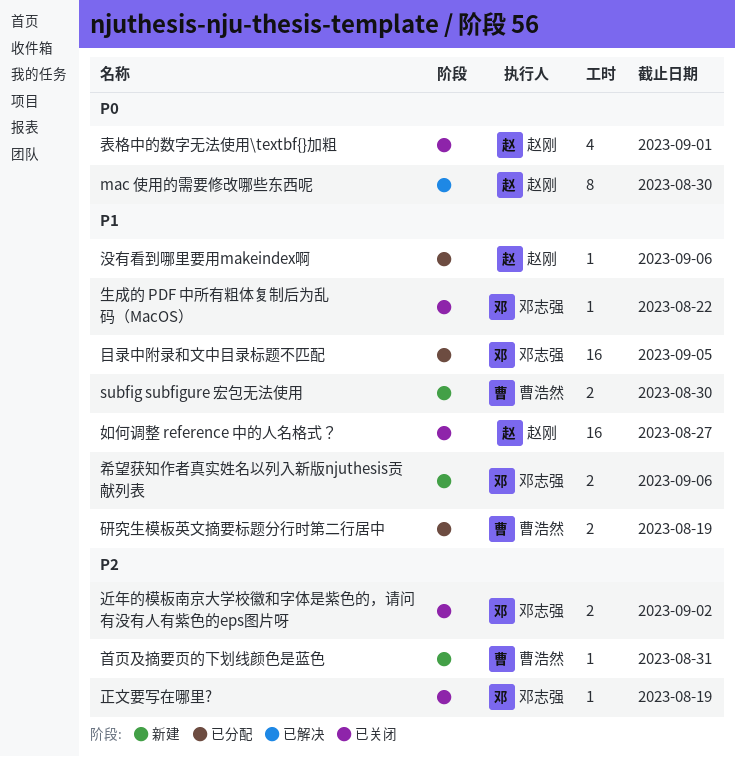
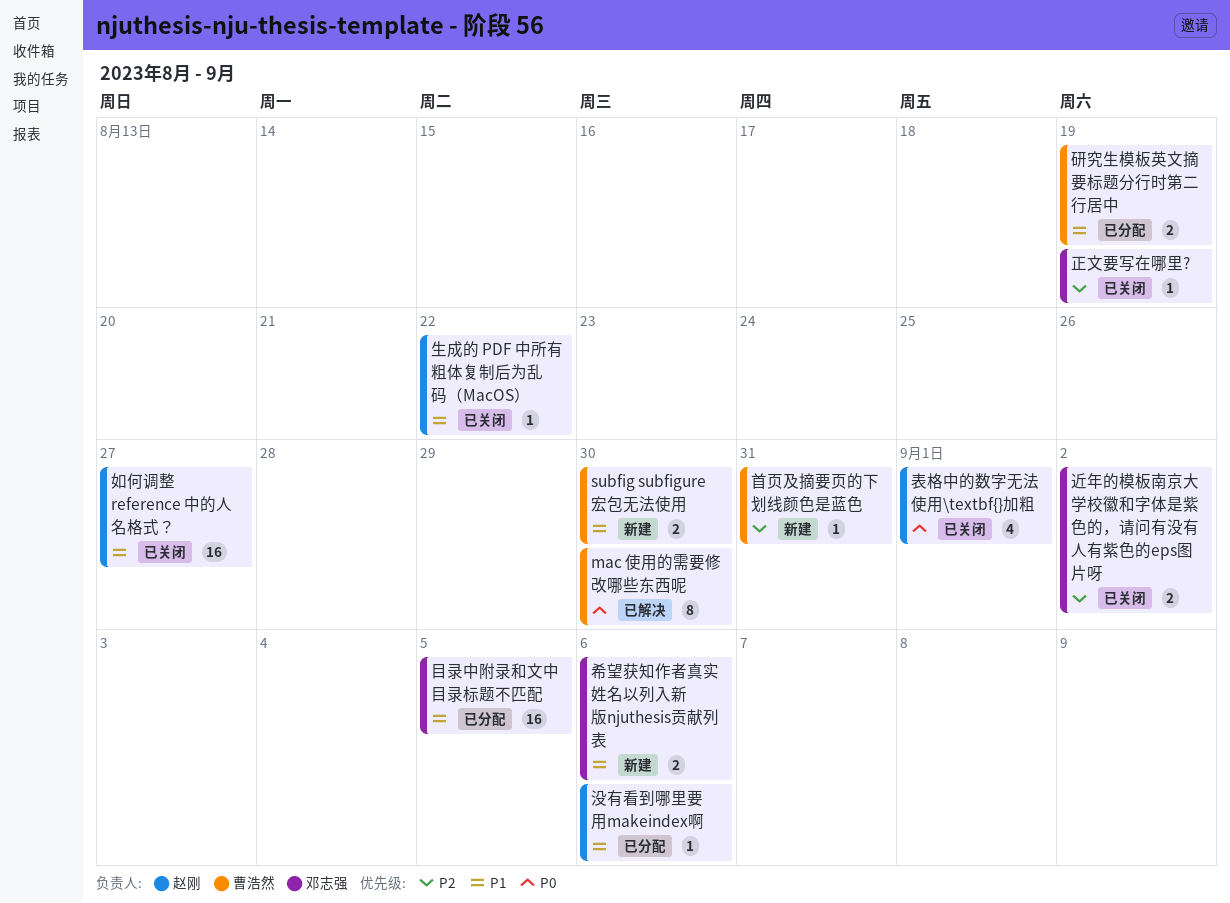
mac 使用的需要修改哪些东西呢, owner: 赵刚 -> 曹浩然
生成的 PDF 中所有粗体复制后为乱码（MacOS）, owner: 邓志强 -> 赵刚

